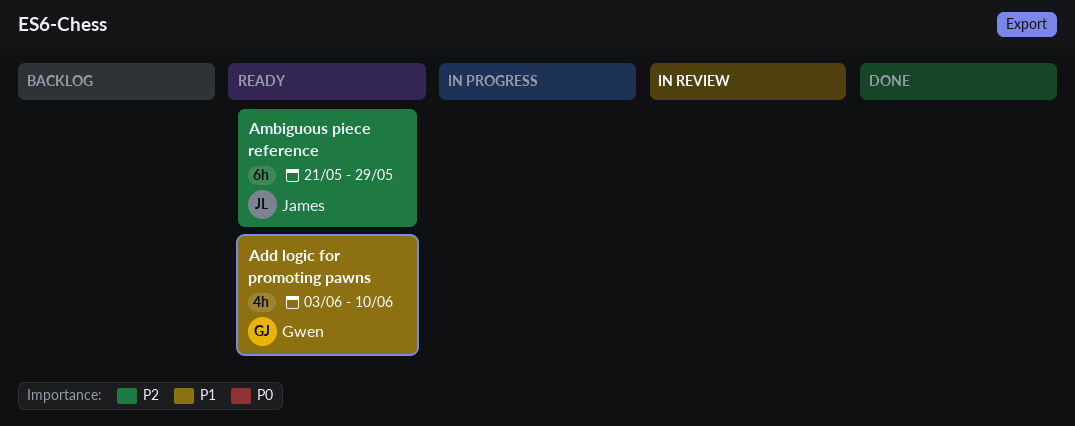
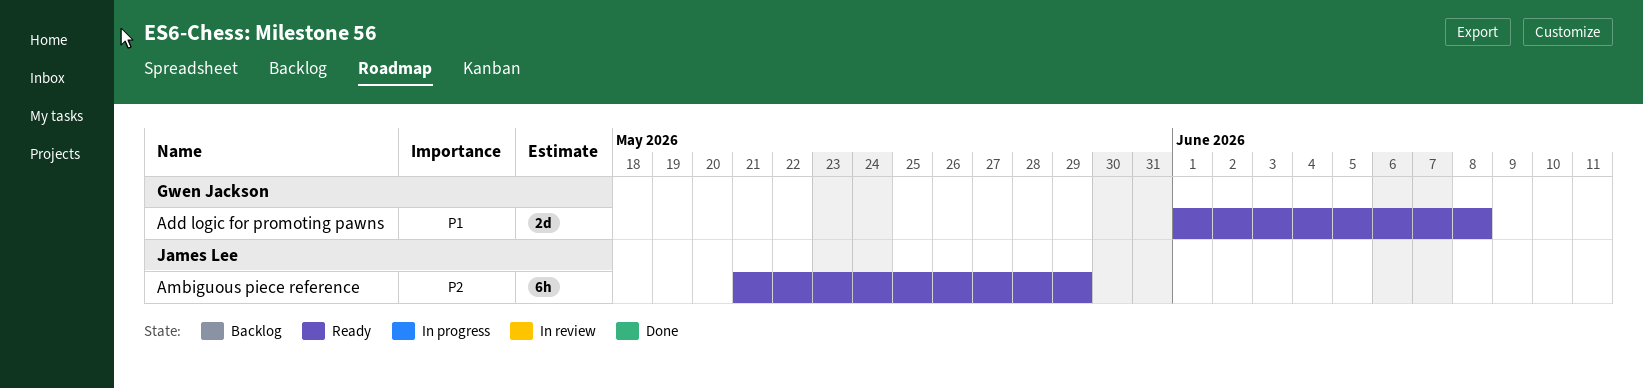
Add logic for promoting pawns, estimate: 4h -> 2d
Add logic for promoting pawns, start: Jun 3 -> Jun 1
Add logic for promoting pawns, due: Jun 10 -> Jun 8

